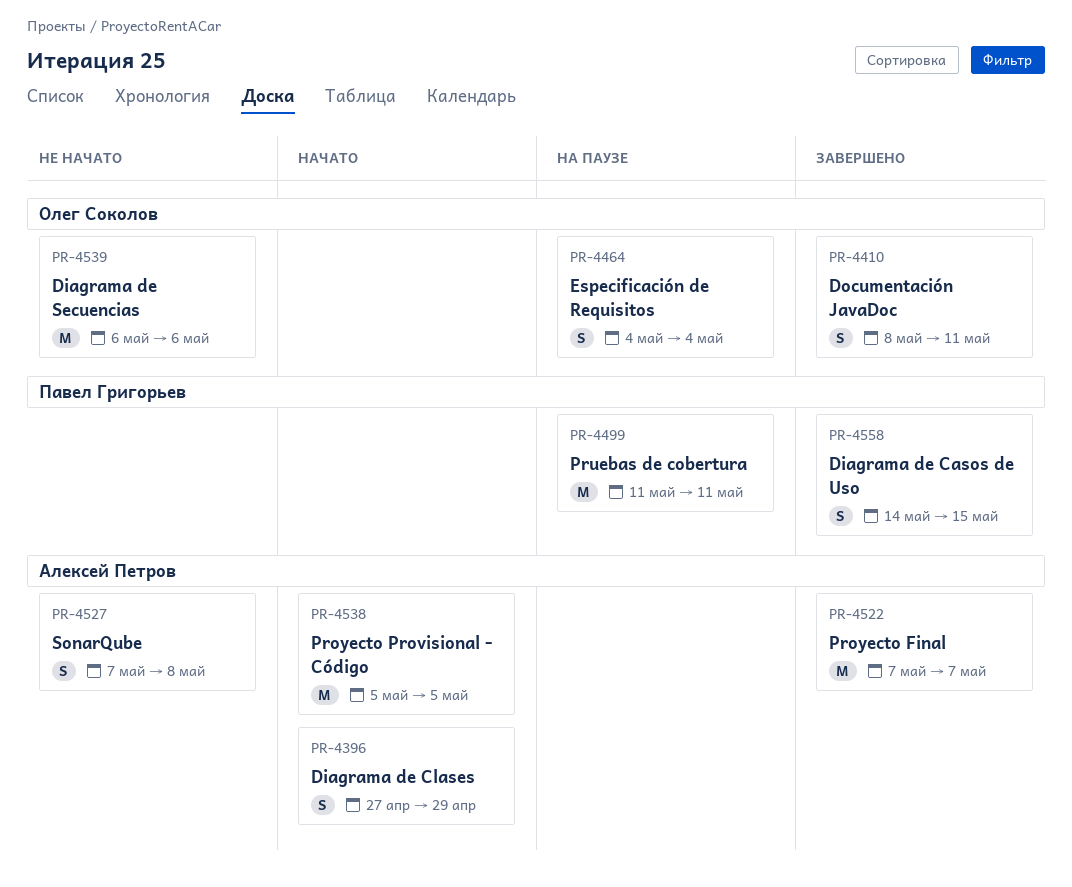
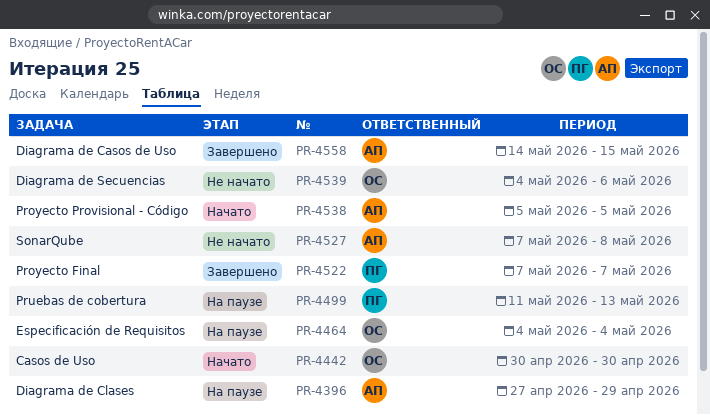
PR-4396, status: Начато -> На паузе
PR-4410: present -> none
PR-4442: none -> present
PR-4499, due: May 11 -> May 13
PR-4522, owner: Алексей Петров -> Павел Григорьев
PR-4539, start: May 6 -> May 4
PR-4558, owner: Павел Григорьев -> Алексей Петров

